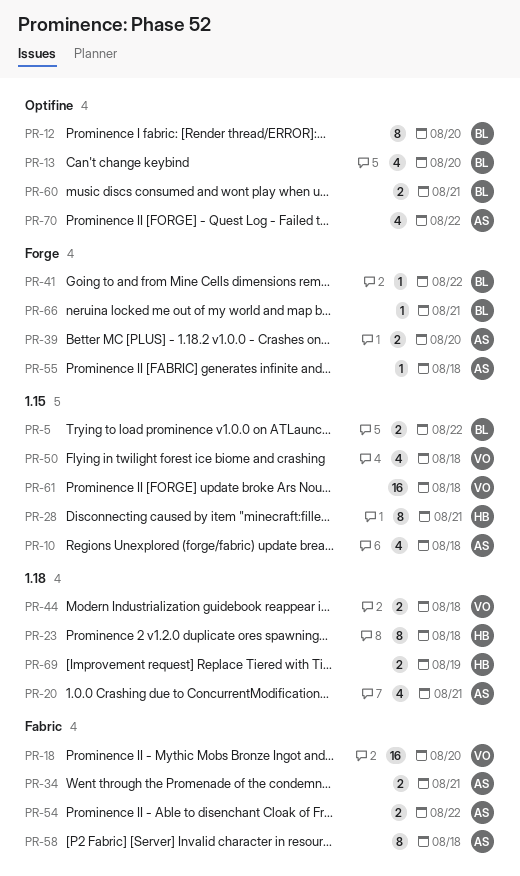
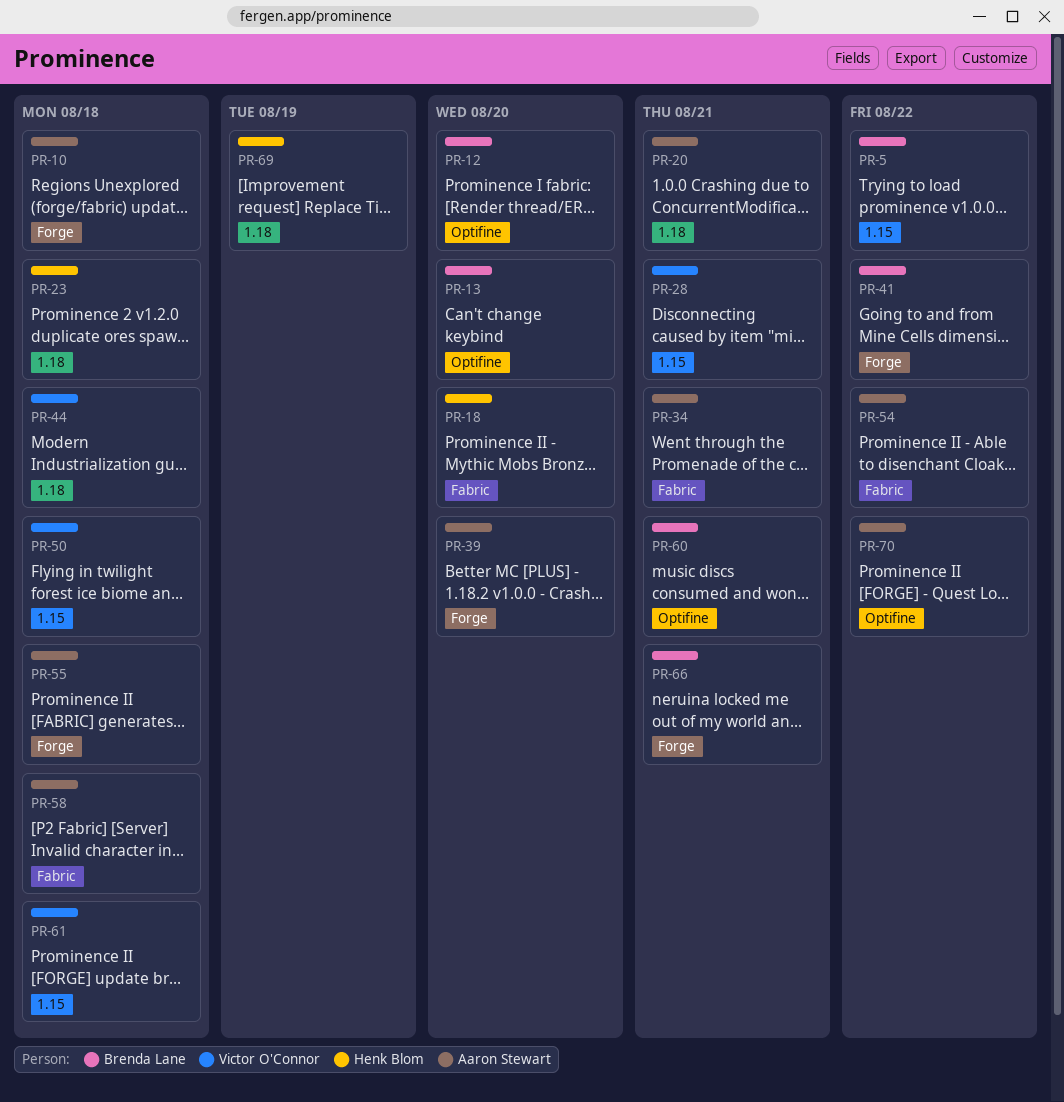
PR-10, label: 1.15 -> Forge
PR-18, owner: Victor O'Connor -> Henk Blom
PR-28, owner: Henk Blom -> Victor O'Connor

